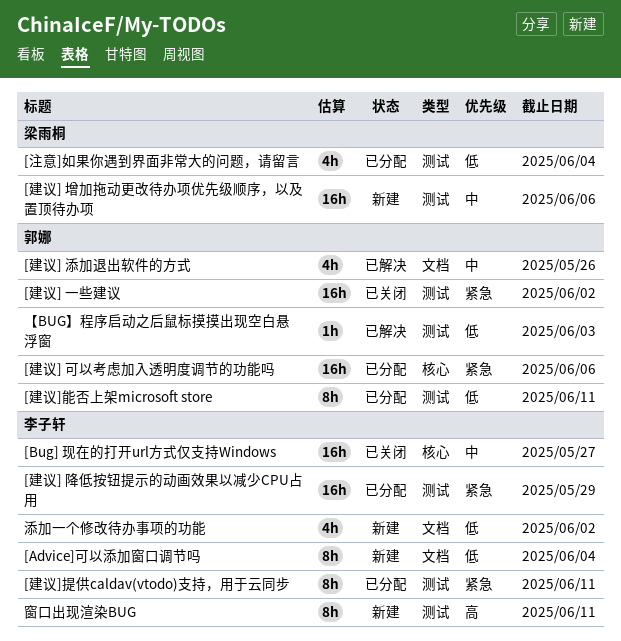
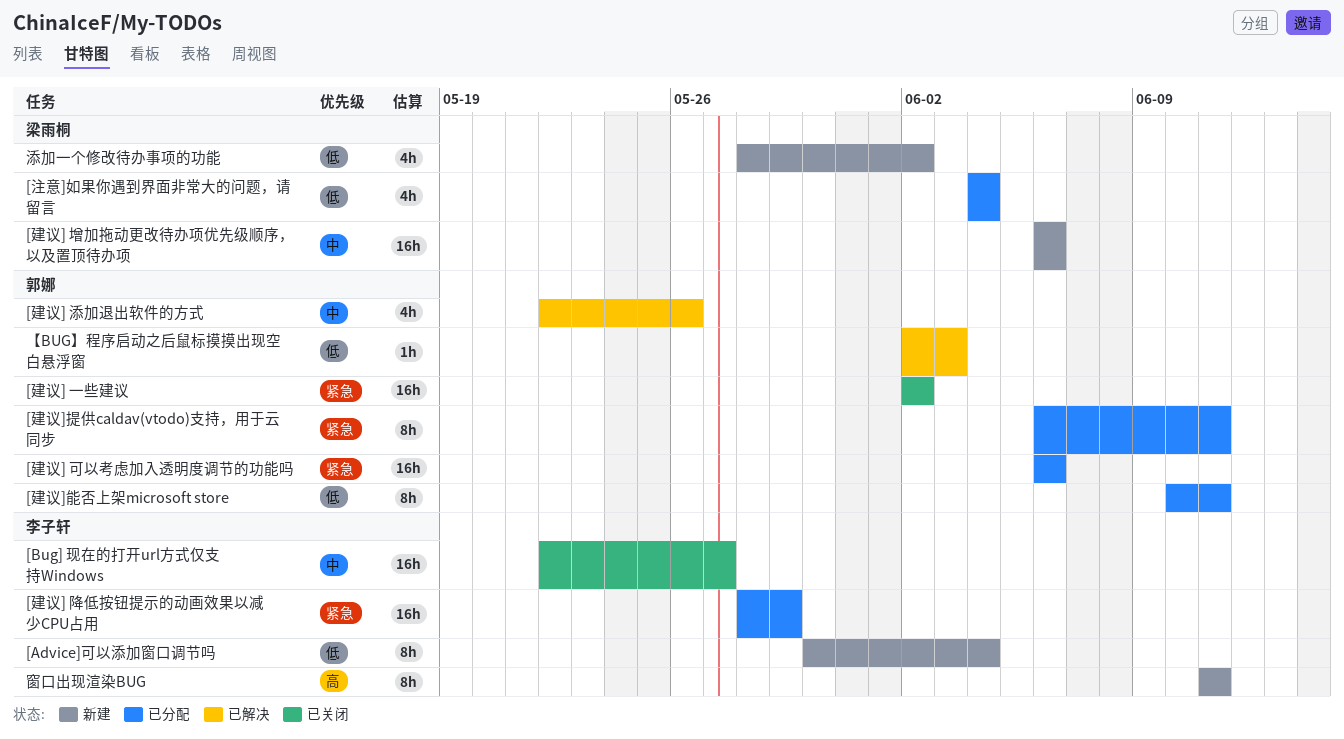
[建议]提供caldav(vtodo)支持，用于云同步, owner: 李子轩 -> 郭娜
添加一个修改待办事项的功能, owner: 李子轩 -> 梁雨桐

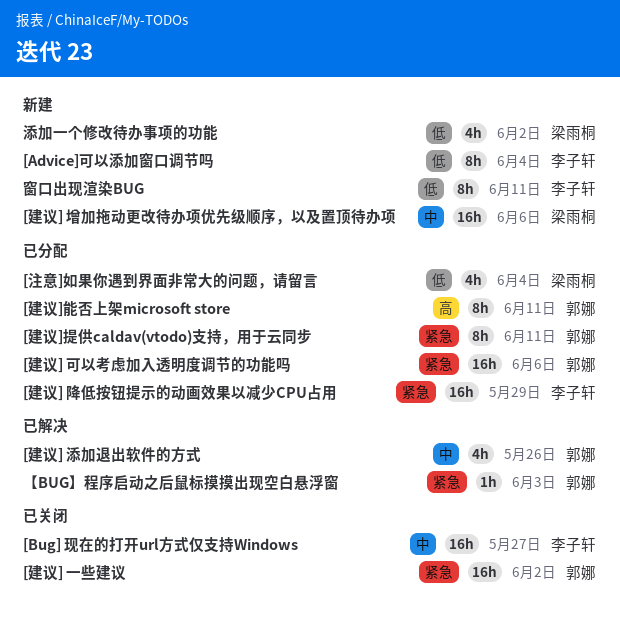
[建议]能否上架microsoft store, priority: 低 -> 高
【BUG】程序启动之后鼠标摸摸出现空白悬浮窗, priority: 低 -> 紧急
窗口出现渲染BUG, priority: 高 -> 低

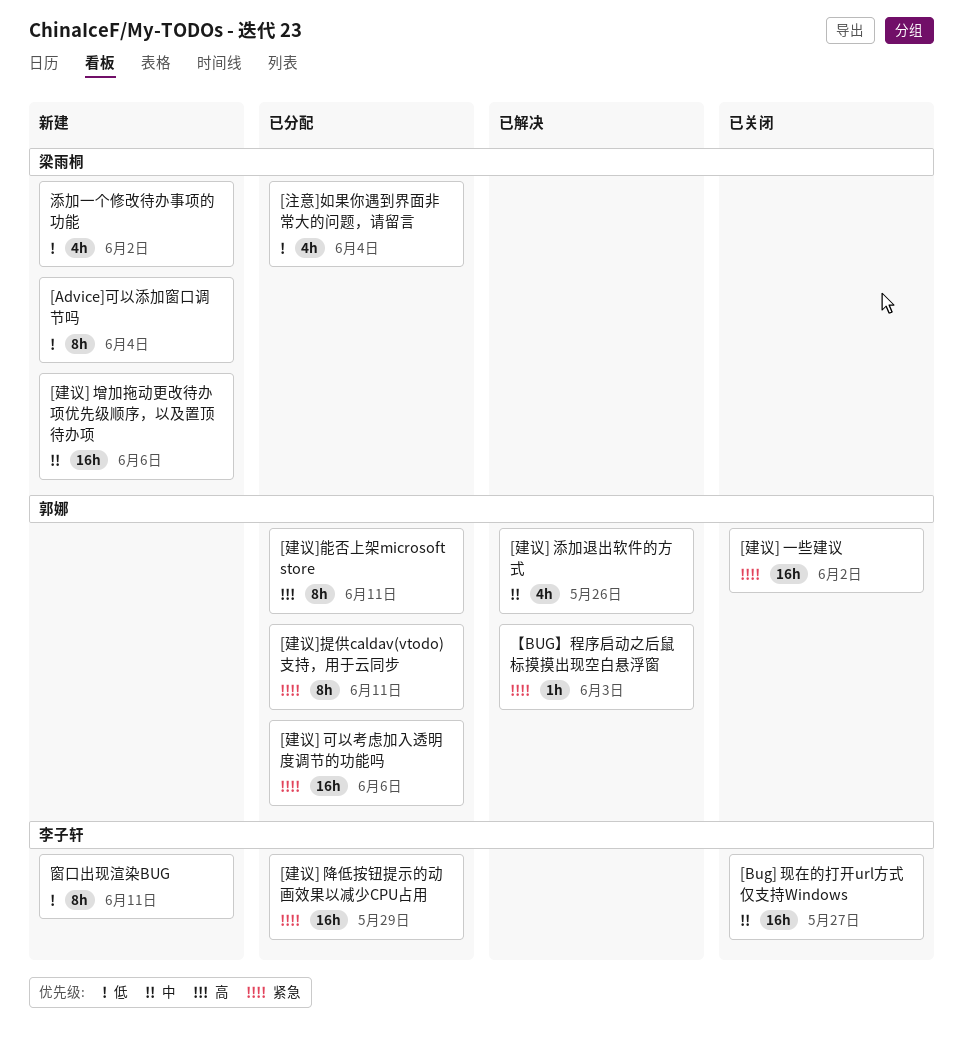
[Advice]可以添加窗口调节吗, owner: 李子轩 -> 梁雨桐

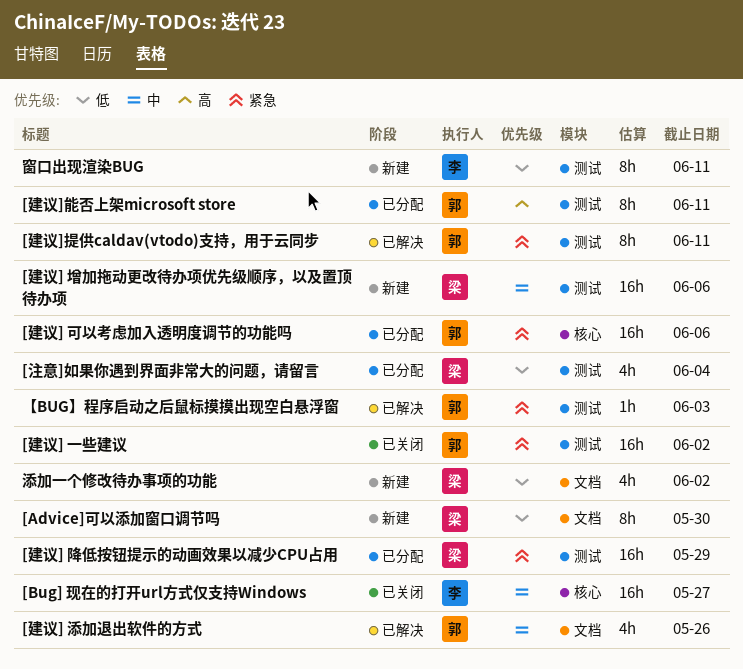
[Advice]可以添加窗口调节吗, due: Jun 4 -> May 30
[建议] 降低按钮提示的动画效果以减少CPU占用, owner: 李子轩 -> 梁雨桐
[建议]提供caldav(vtodo)支持，用于云同步, status: 已分配 -> 已解决

